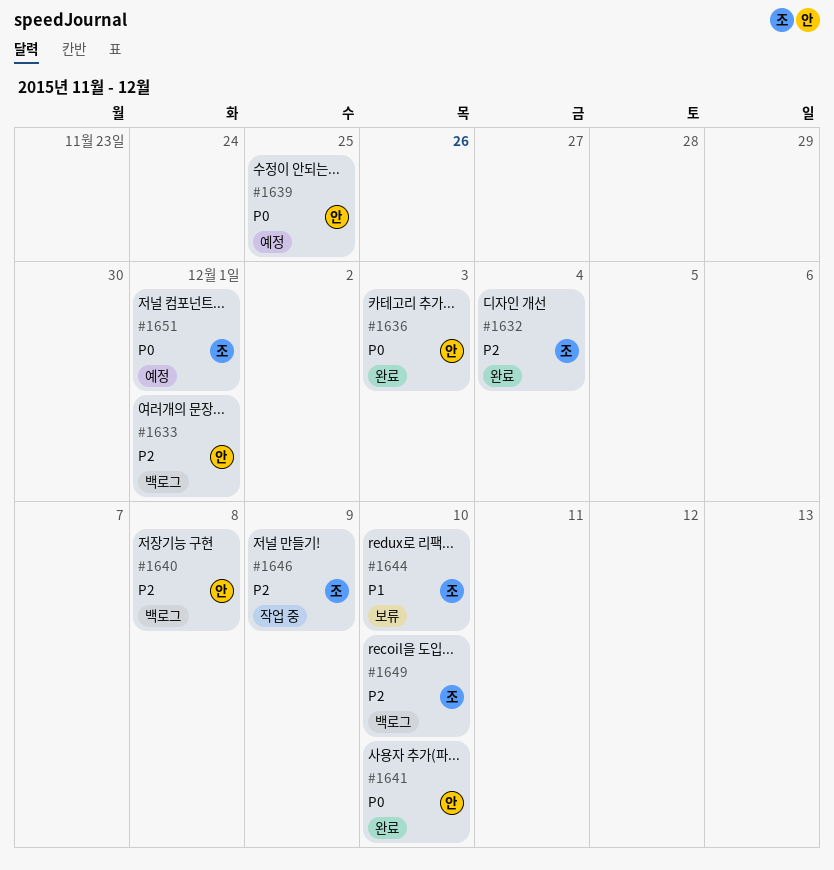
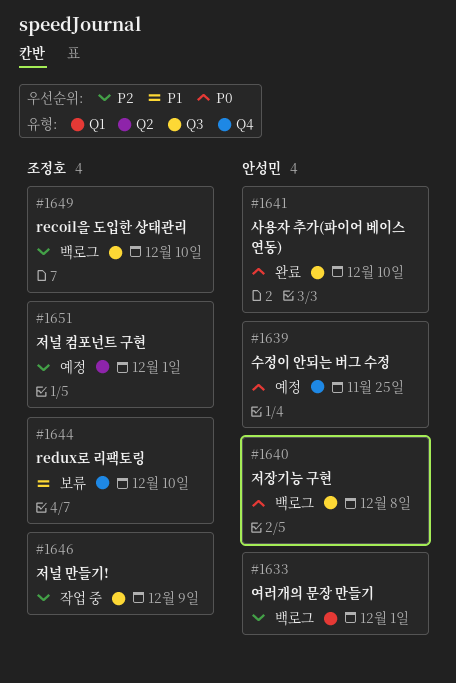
#1632: present -> none
#1636: present -> none
#1640, priority: P2 -> P0
#1651, priority: P0 -> P2

